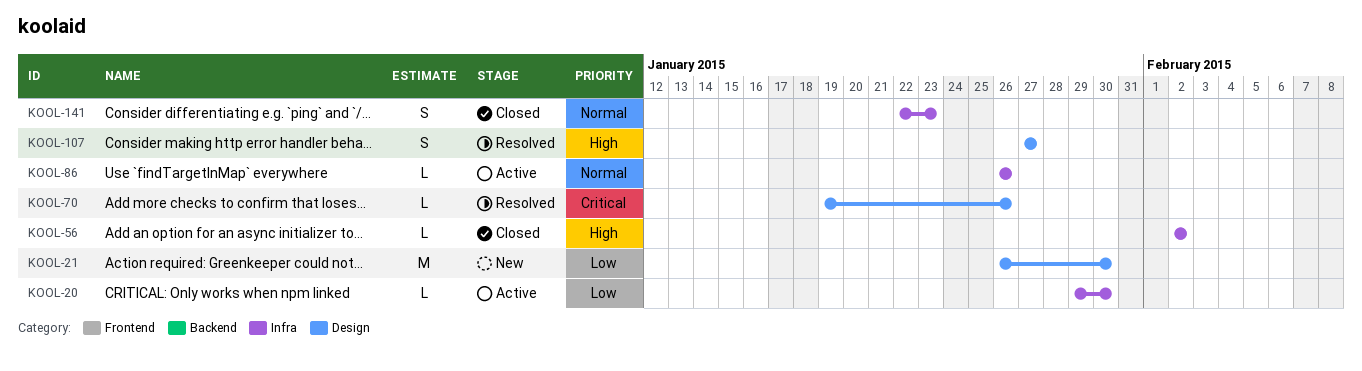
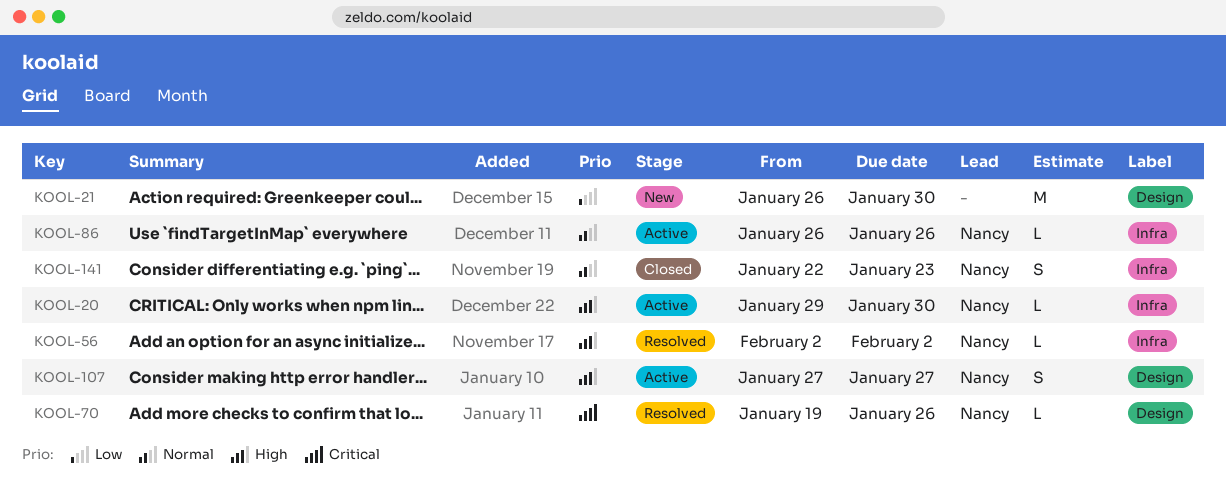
KOOL-20, priority: Low -> High
KOOL-56, status: Closed -> Resolved
KOOL-107, status: Resolved -> Active

